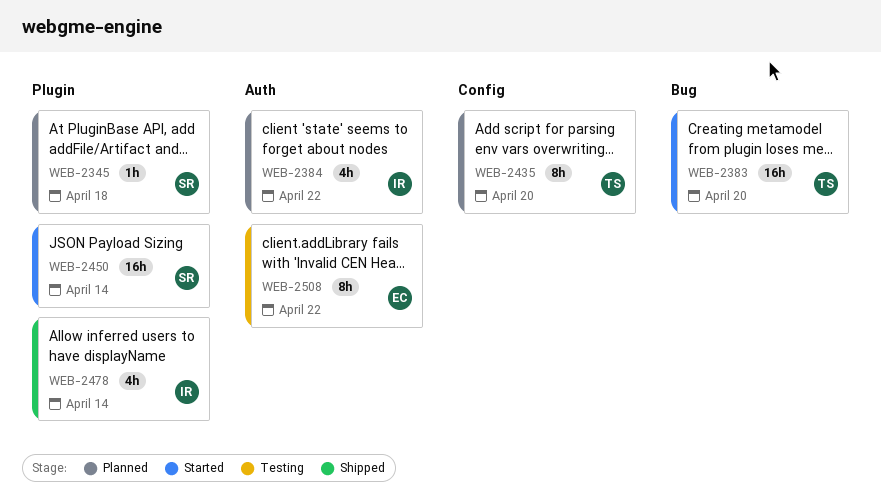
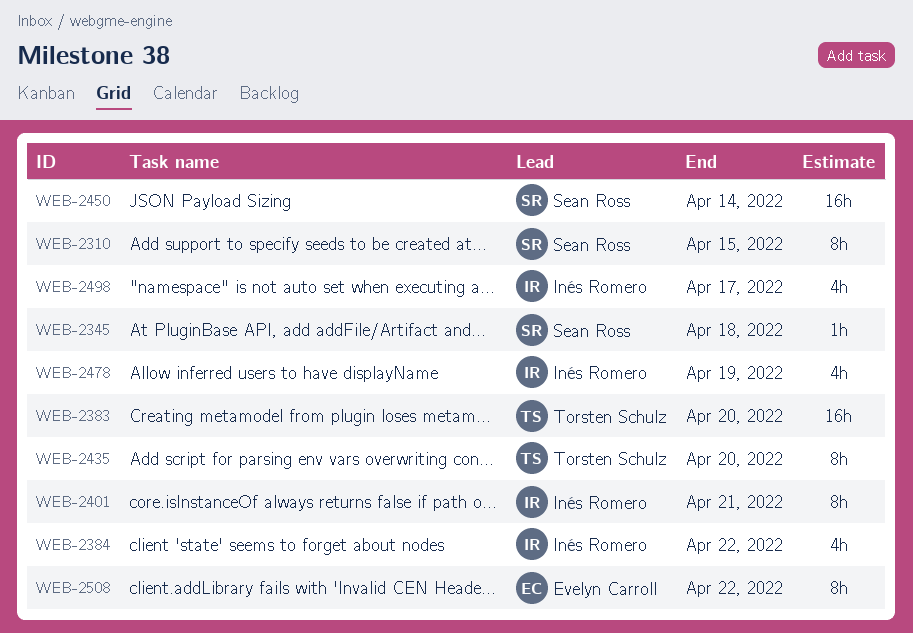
WEB-2310: none -> present
WEB-2401: none -> present
WEB-2478, due: Apr 14 -> Apr 19
WEB-2498: none -> present

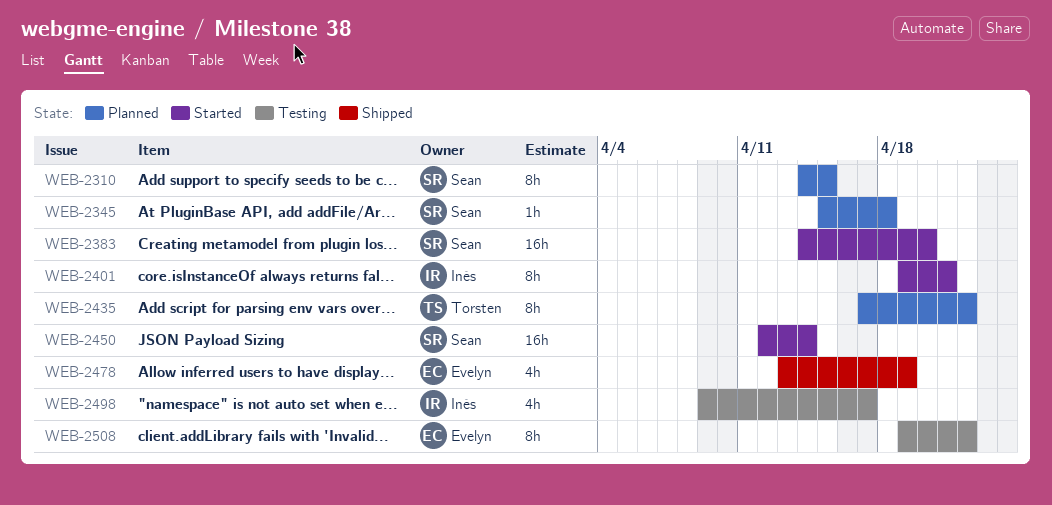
WEB-2383, owner: Torsten Schulz -> Sean Ross
WEB-2384: present -> none
WEB-2435, due: Apr 20 -> Apr 22
WEB-2478, owner: Inés Romero -> Evelyn Carroll

